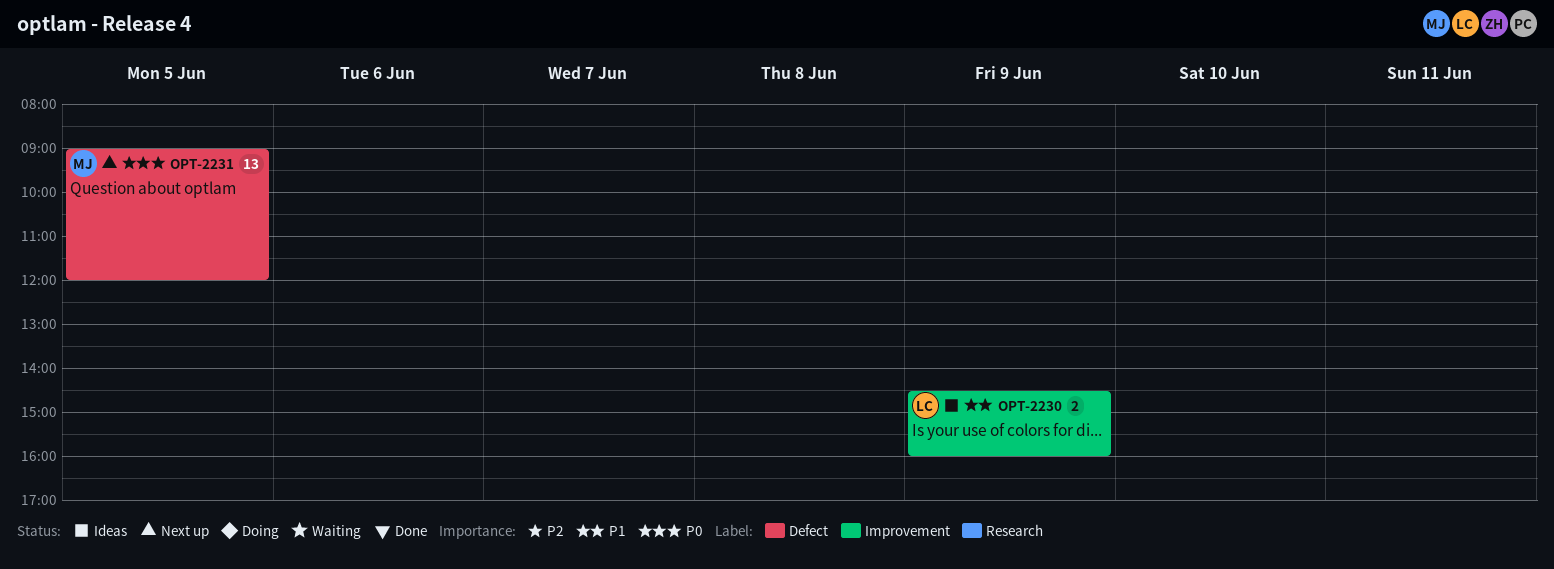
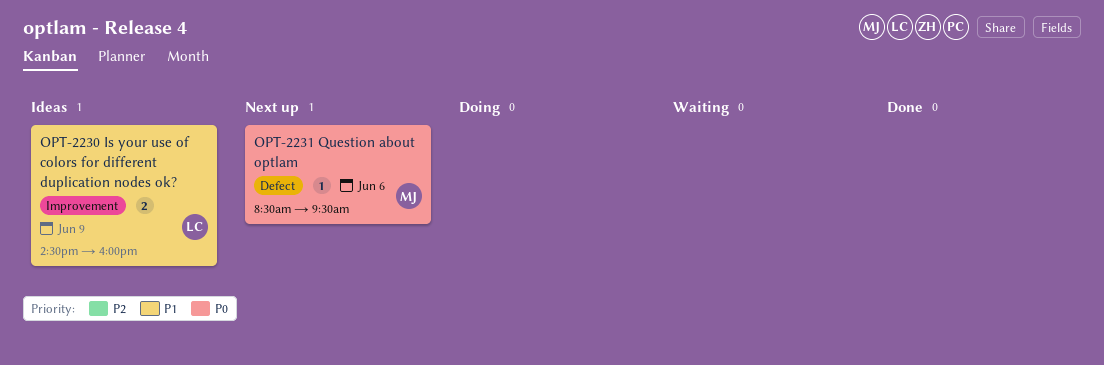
OPT-2231, estimate: 13 -> 1
OPT-2231, day: Jun 5 -> Jun 6
OPT-2231, begins: 09:00 -> 08:30
OPT-2231, ends: 12:00 -> 09:30

